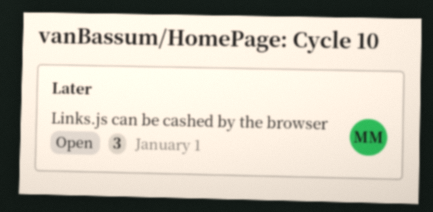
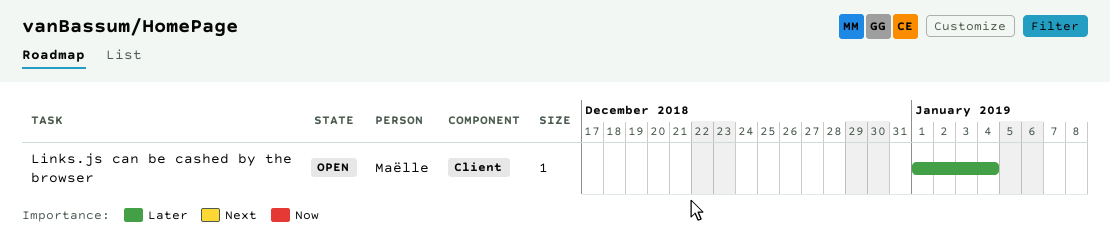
Links.js can be cashed by the browser, estimate: 3 -> 1
Links.js can be cashed by the browser, due: Jan 1 -> Jan 4

